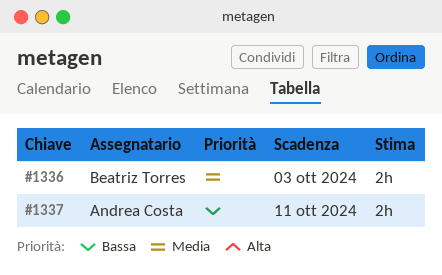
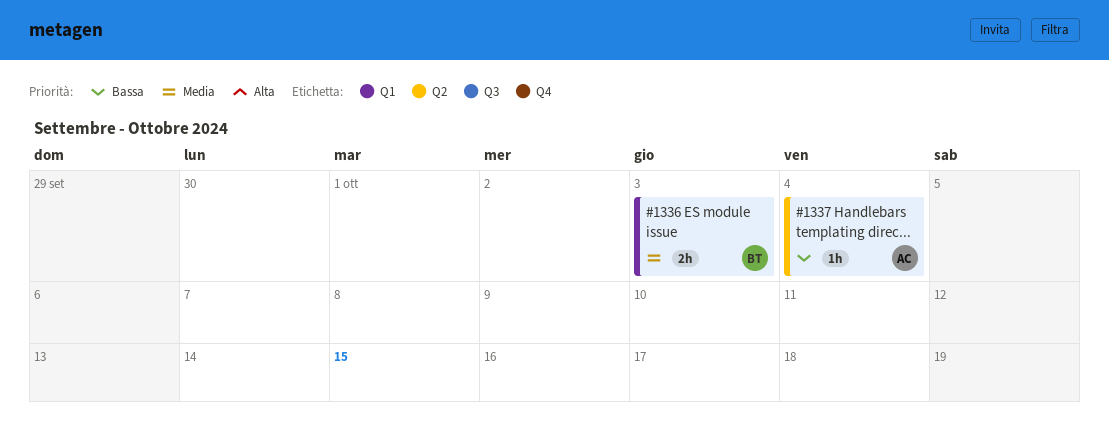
#1337, estimate: 2h -> 1h
#1337, due: Oct 11 -> Oct 4

